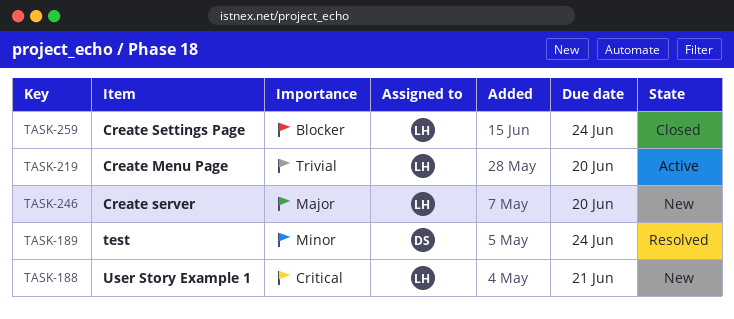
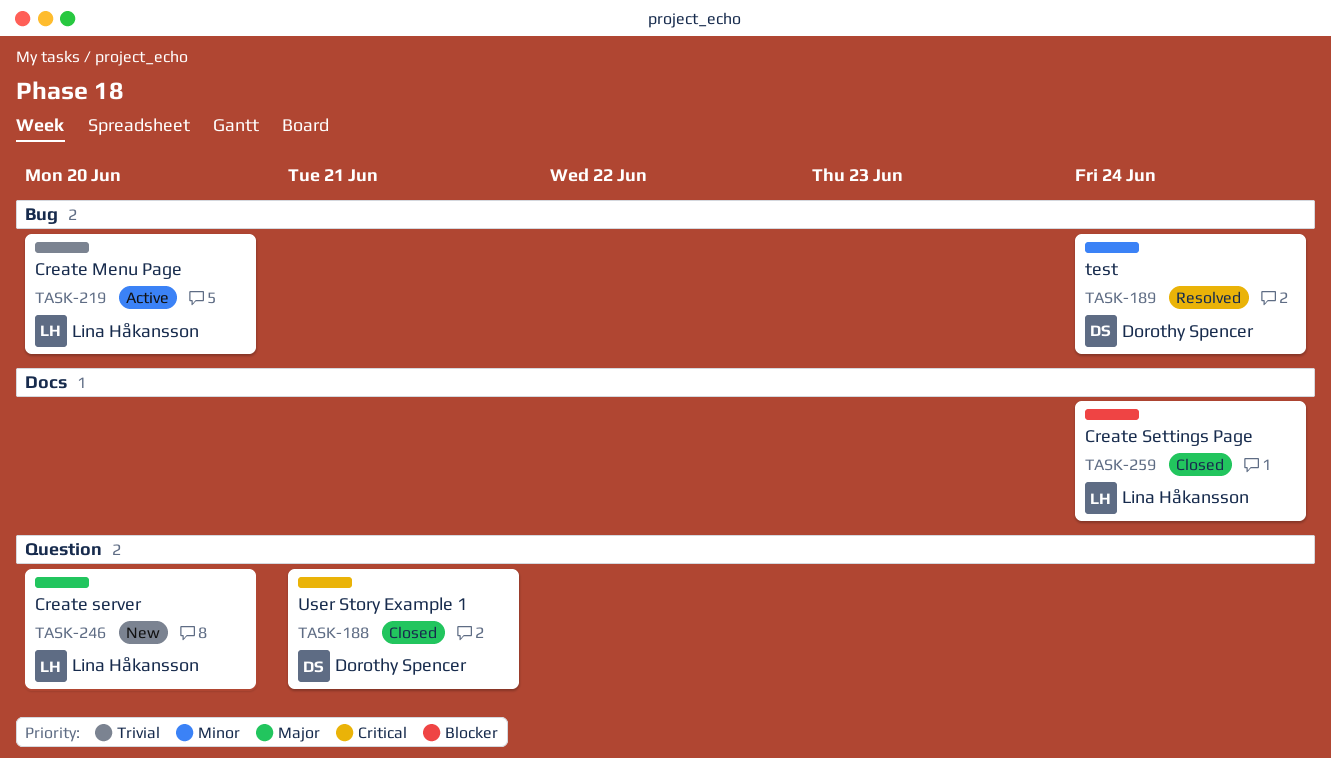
TASK-188, status: New -> Closed
TASK-188, owner: Lina Håkansson -> Dorothy Spencer

